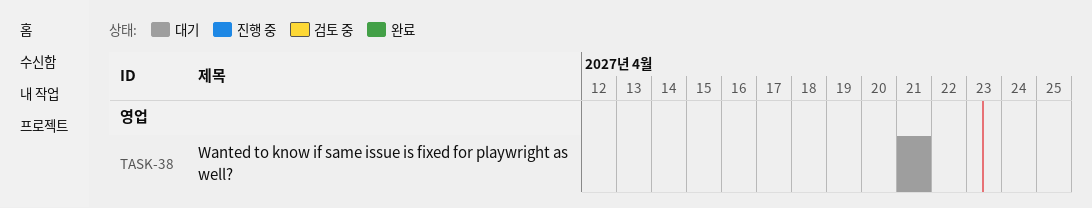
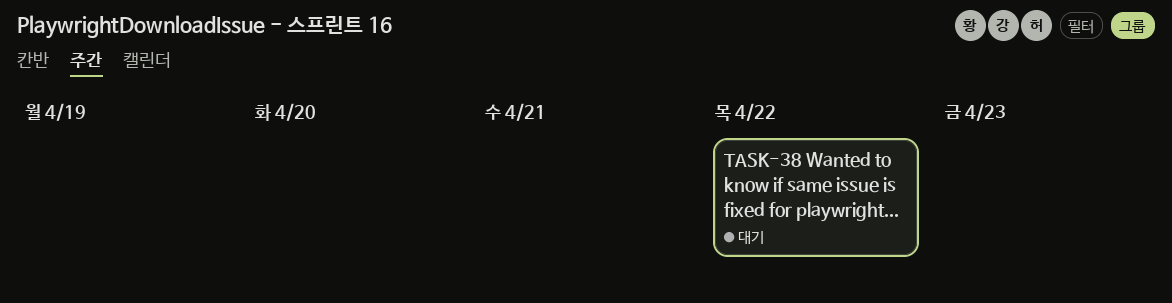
TASK-38, due: Apr 21 -> Apr 22

